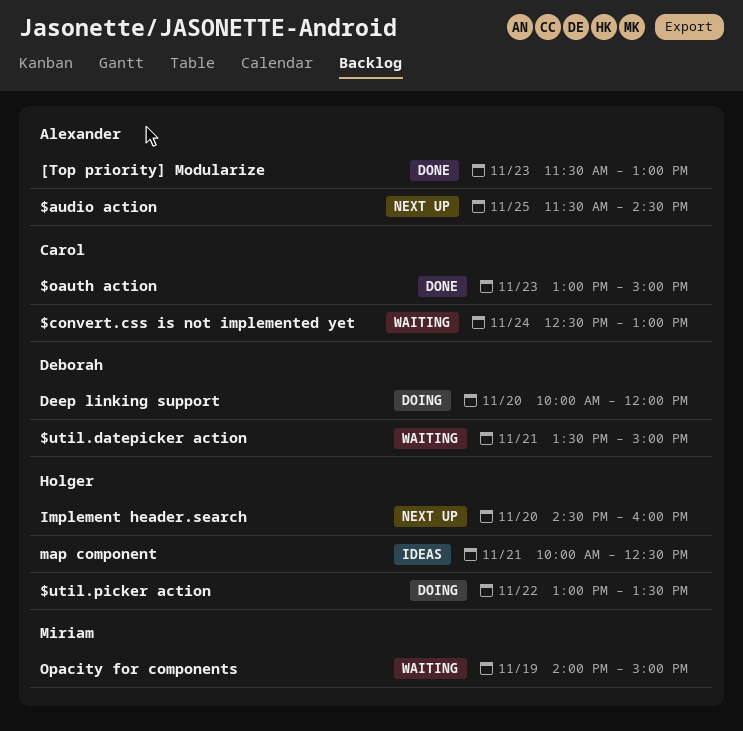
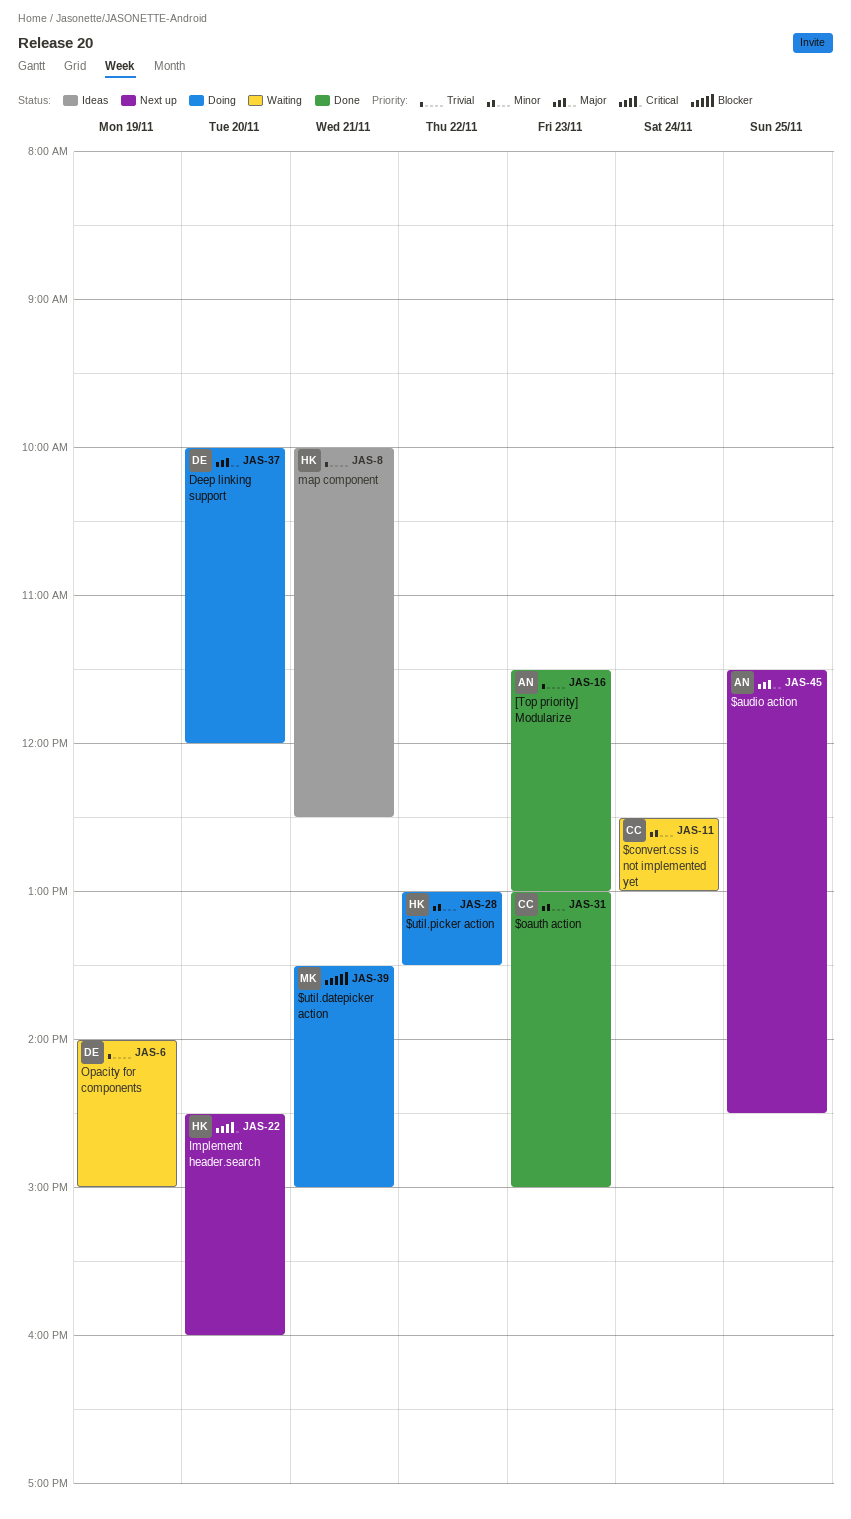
$util.datepicker action, status: Waiting -> Doing
$util.datepicker action, owner: Deborah -> Miriam
Opacity for components, owner: Miriam -> Deborah

